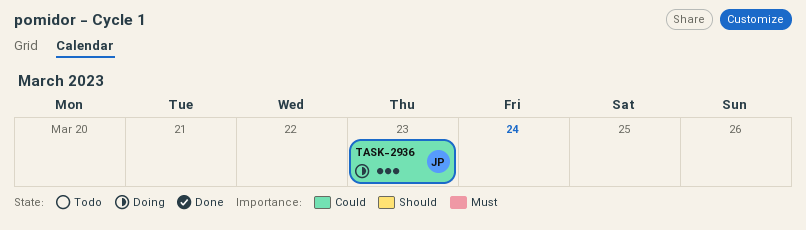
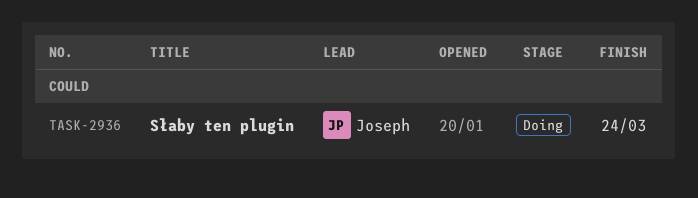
TASK-2936, due: Mar 23 -> Mar 24

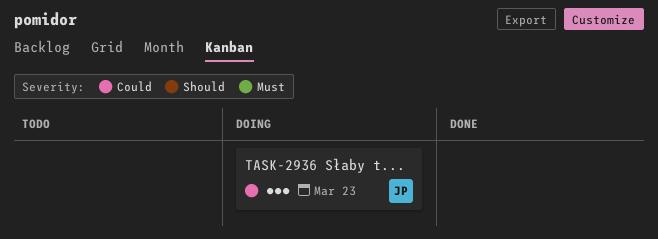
TASK-2936, due: Mar 24 -> Mar 23

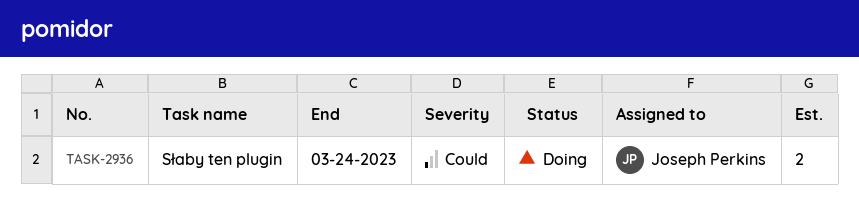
TASK-2936, estimate: 3 -> 2
TASK-2936, due: Mar 23 -> Mar 24

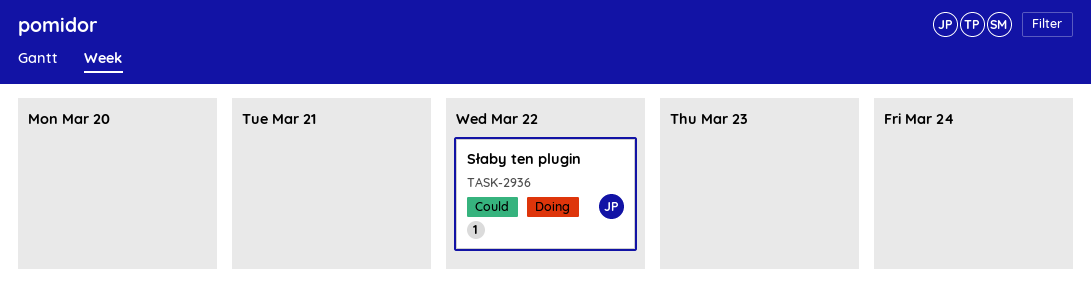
TASK-2936, estimate: 2 -> 1
TASK-2936, due: Mar 24 -> Mar 22

